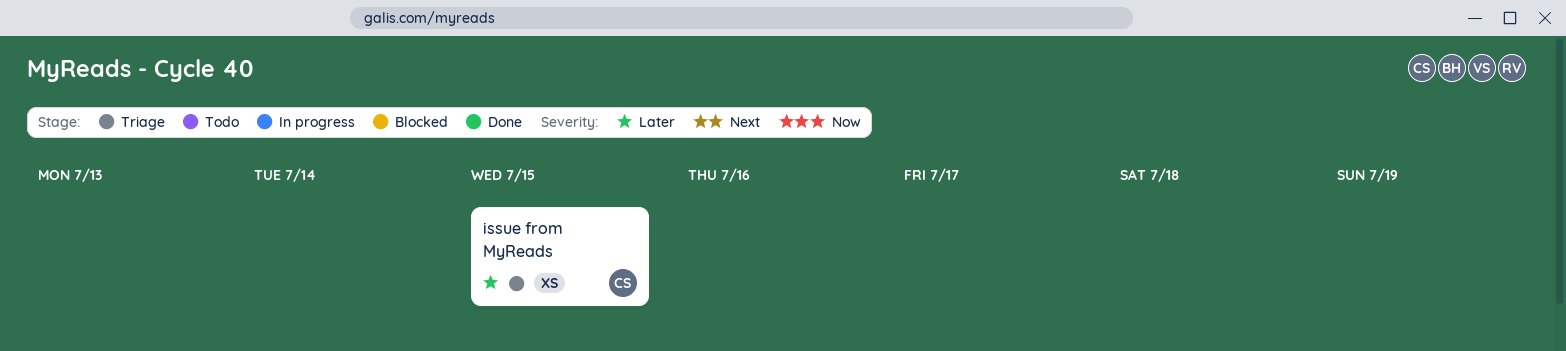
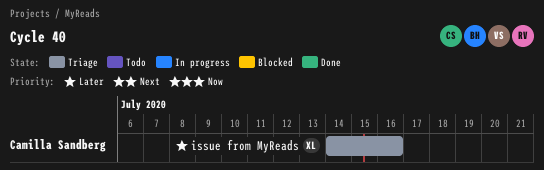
issue from MyReads, estimate: XS -> XL
issue from MyReads, due: Jul 15 -> Jul 16

